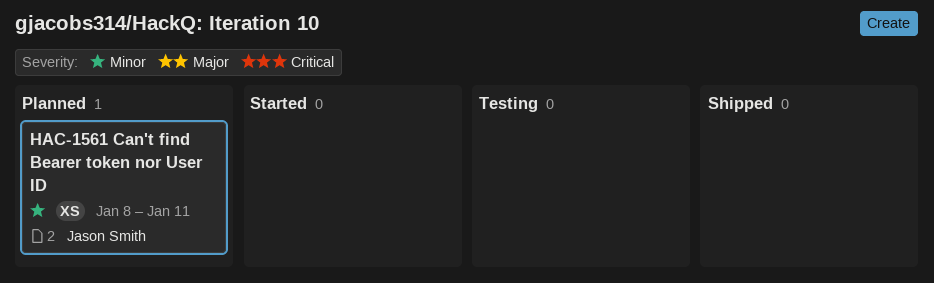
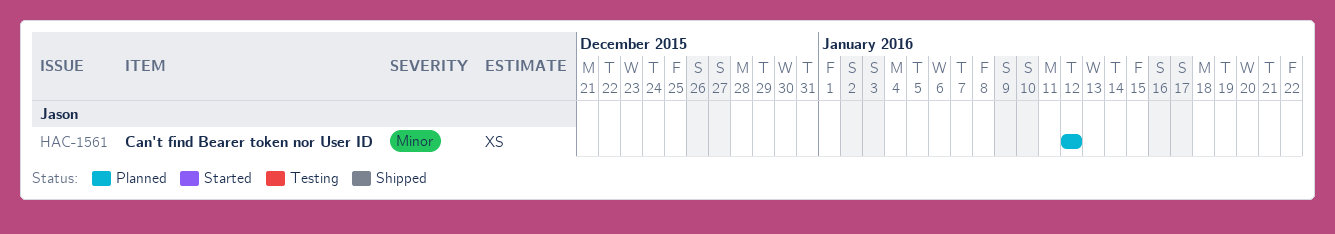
HAC-1561, start: Jan 8 -> Jan 12
HAC-1561, due: Jan 11 -> Jan 12

